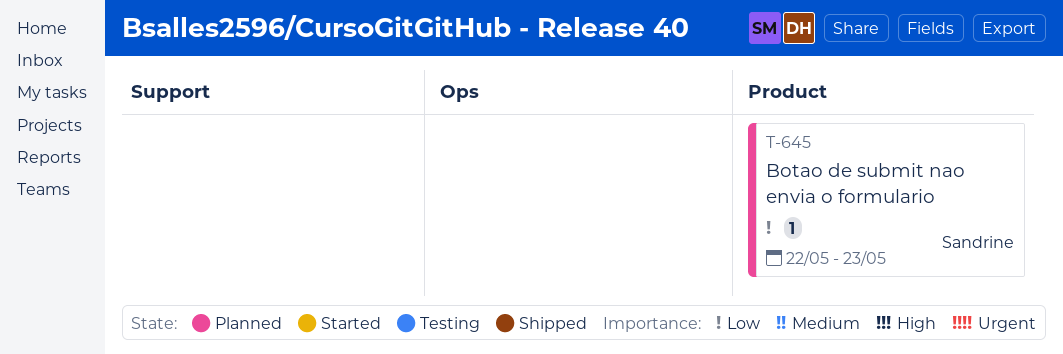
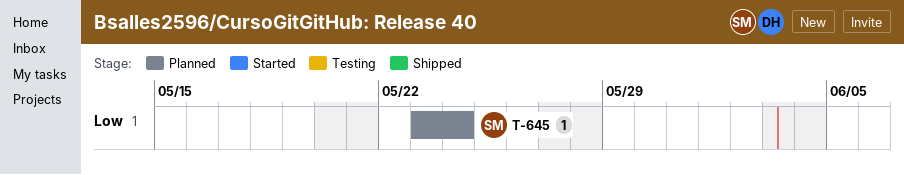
T-645, start: May 22 -> May 23
T-645, due: May 23 -> May 24

